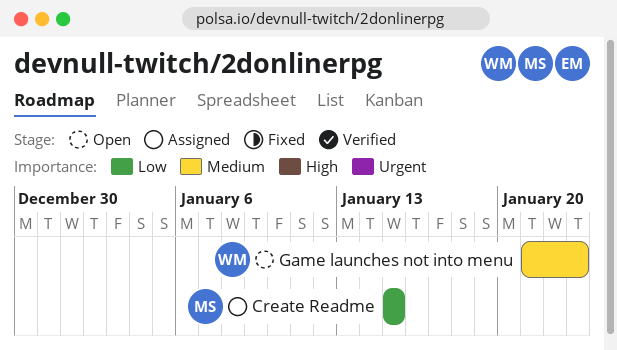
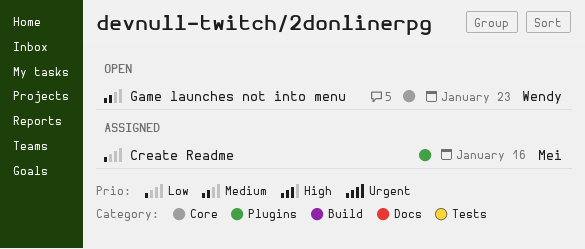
Create Readme, due: Jan 15 -> Jan 16

